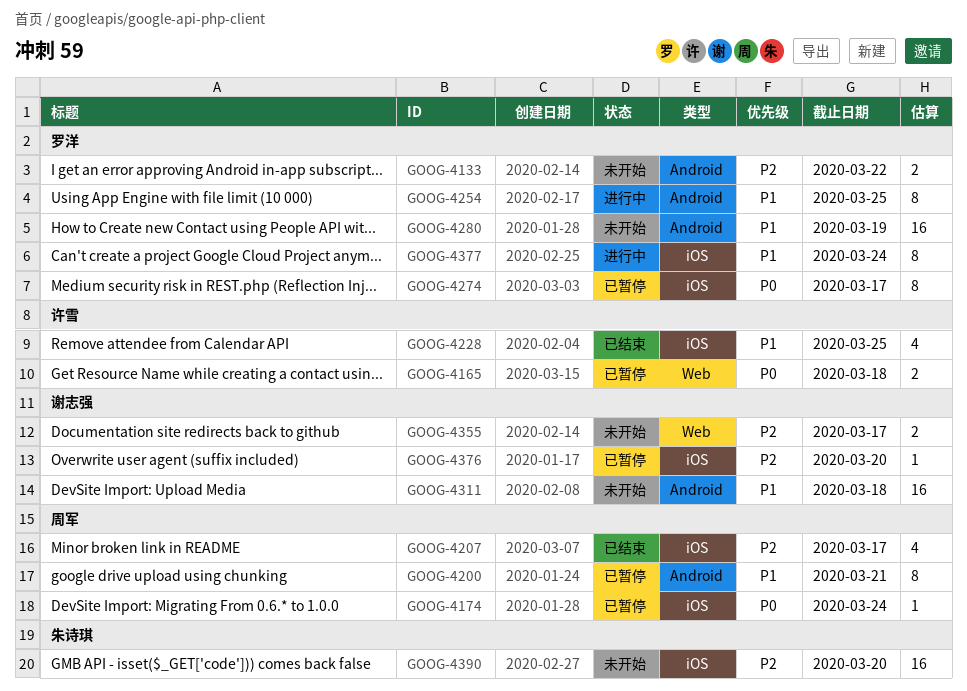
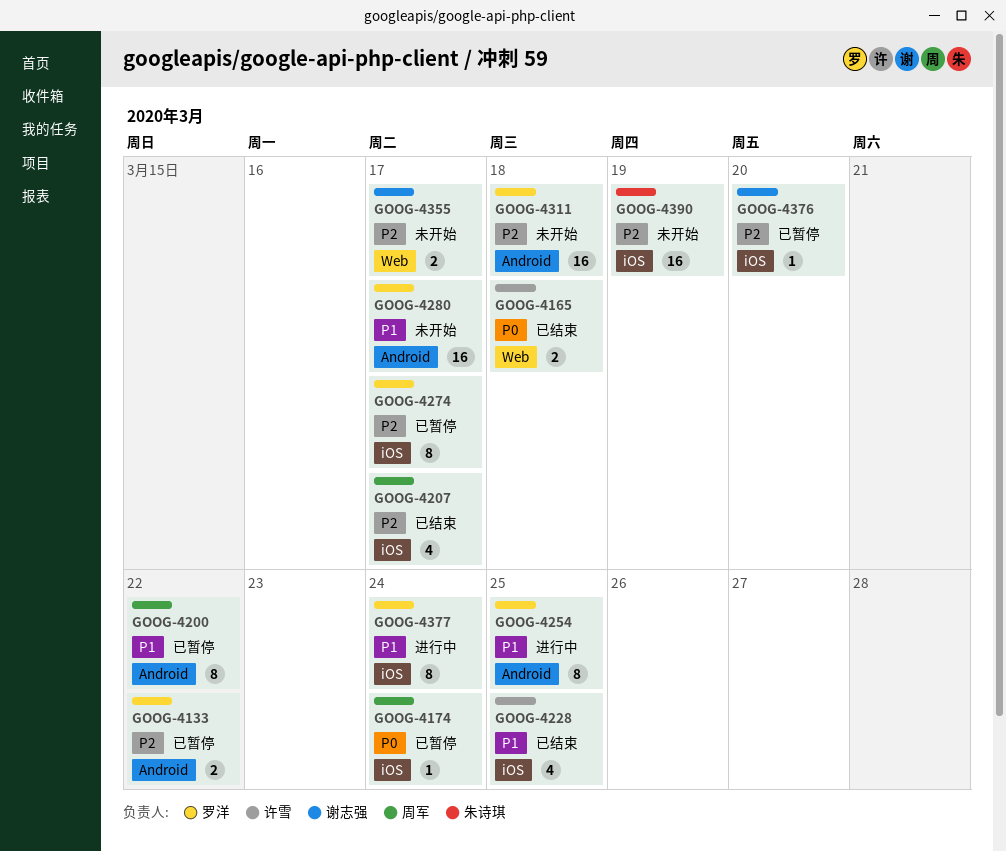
GOOG-4133, status: 未开始 -> 已暂停
GOOG-4165, status: 已暂停 -> 已结束
GOOG-4200, due: Mar 21 -> Mar 22
GOOG-4274, priority: P0 -> P2
GOOG-4280, due: Mar 19 -> Mar 17
GOOG-4311, owner: 谢志强 -> 罗洋
GOOG-4311, priority: P1 -> P2
GOOG-4390, due: Mar 20 -> Mar 19

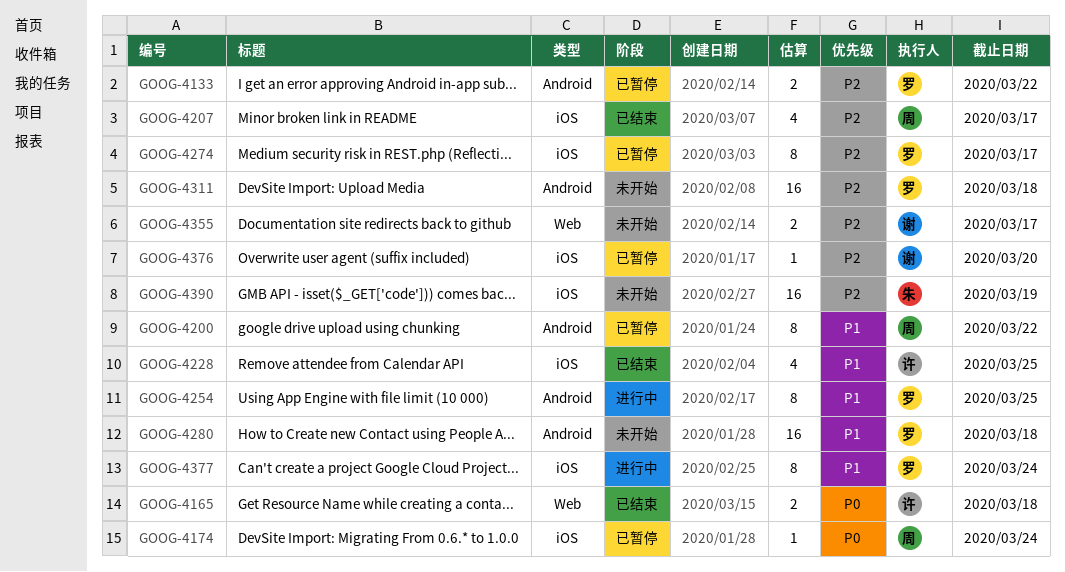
GOOG-4280, due: Mar 17 -> Mar 18

